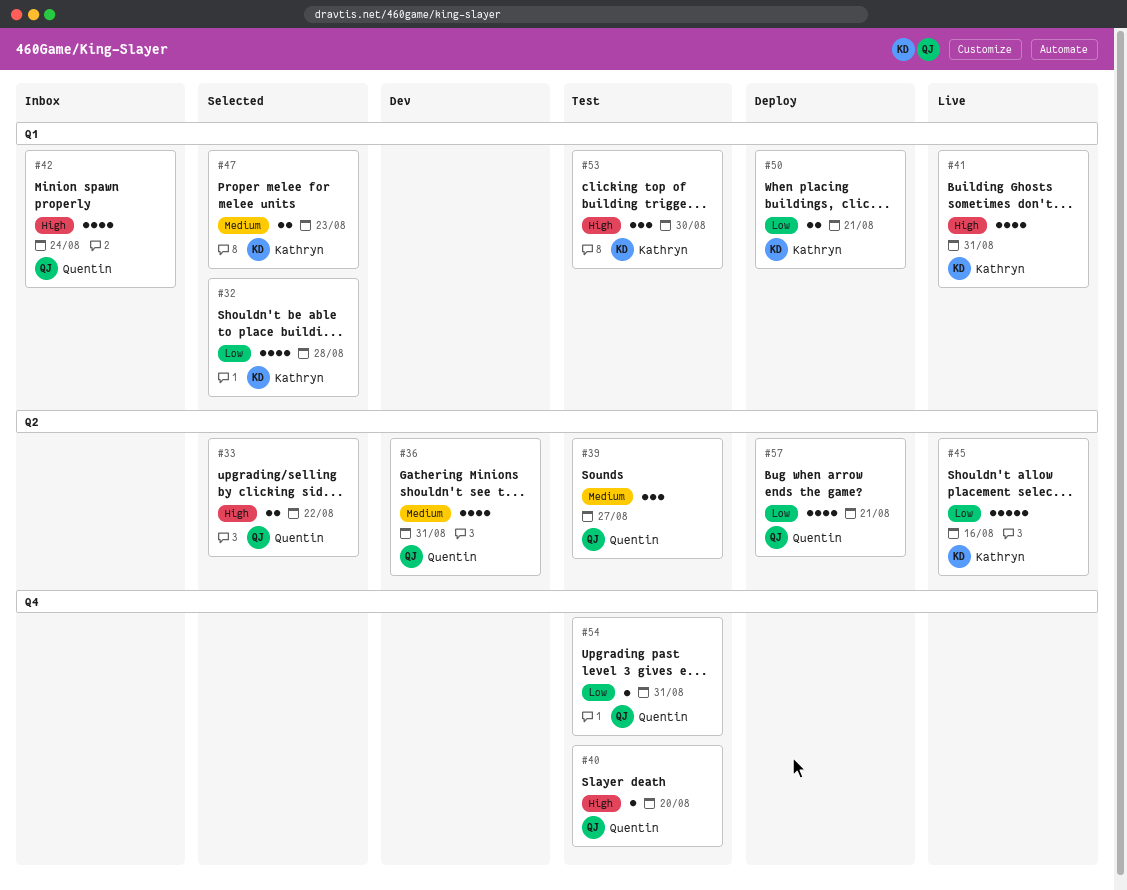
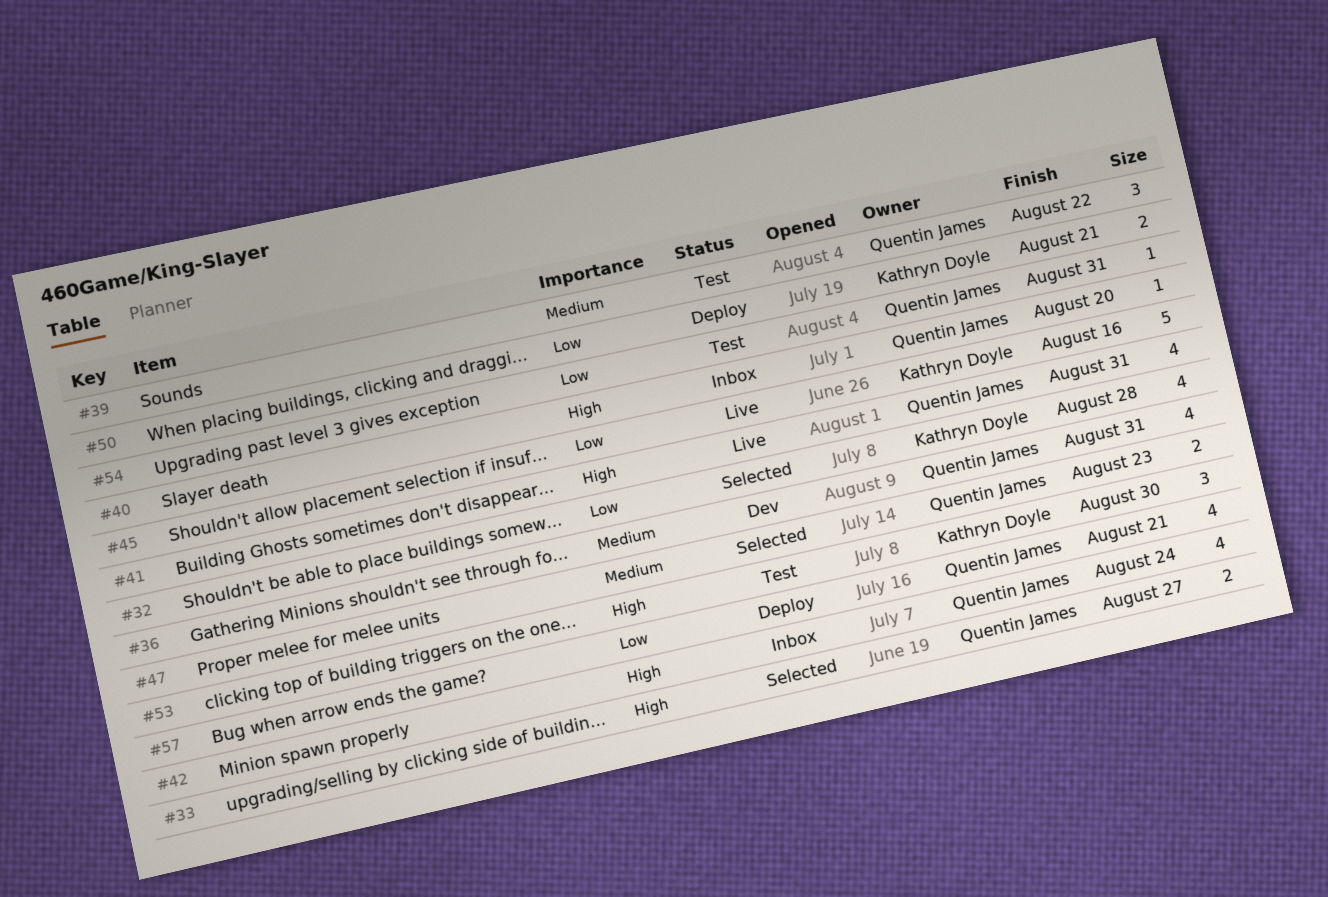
#33, due: Aug 22 -> Aug 27
#39, due: Aug 27 -> Aug 22
#40, status: Test -> Inbox
#41, owner: Kathryn Doyle -> Quentin James
#47, owner: Kathryn Doyle -> Quentin James

